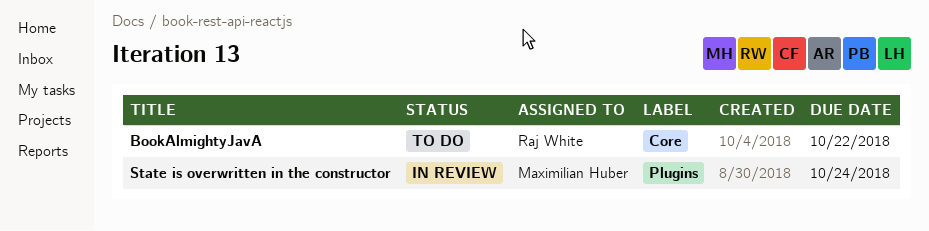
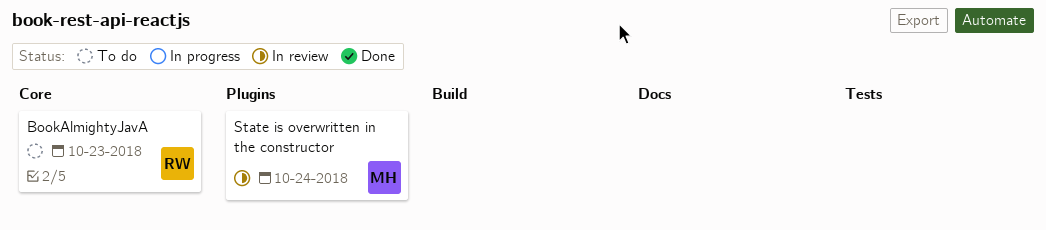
BookAlmightyJavA, due: Oct 22 -> Oct 23

